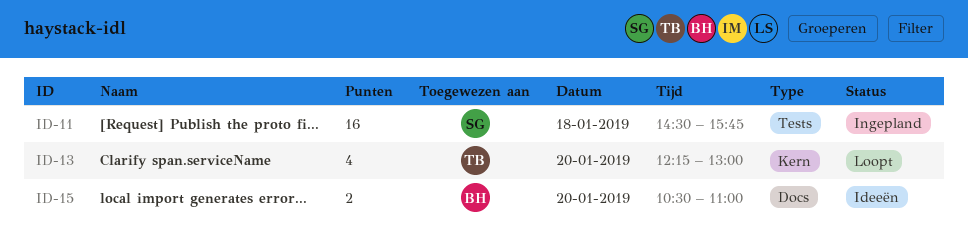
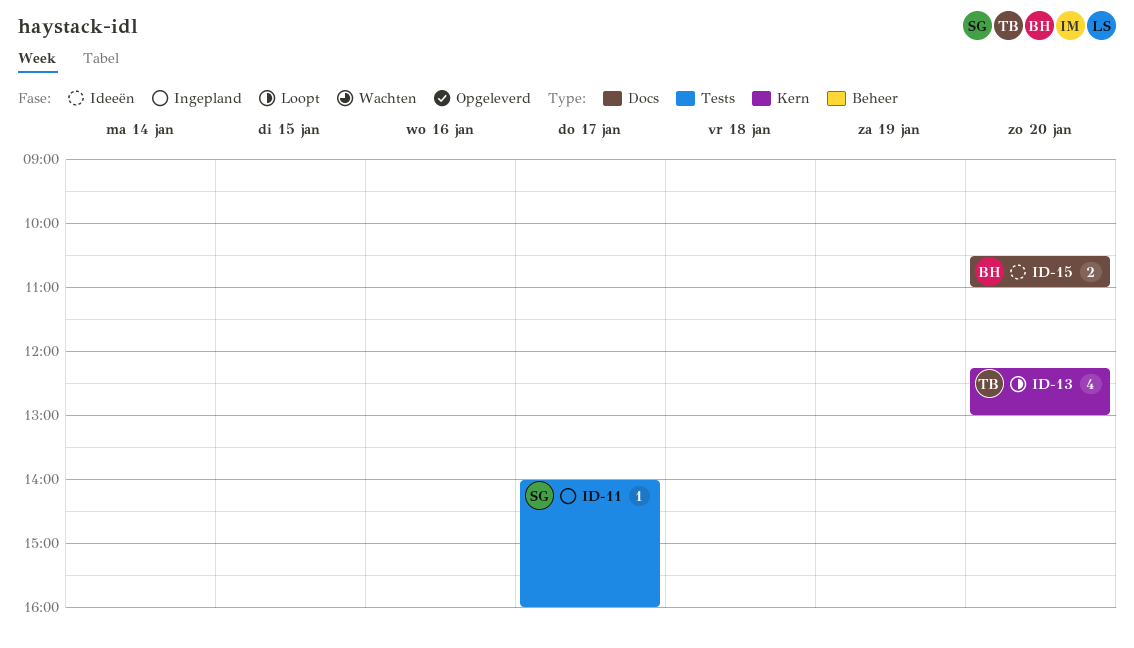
ID-11, estimate: 16 -> 1
ID-11, day: Jan 18 -> Jan 17
ID-11, begins: 14:30 -> 14:00
ID-11, ends: 15:45 -> 16:00

